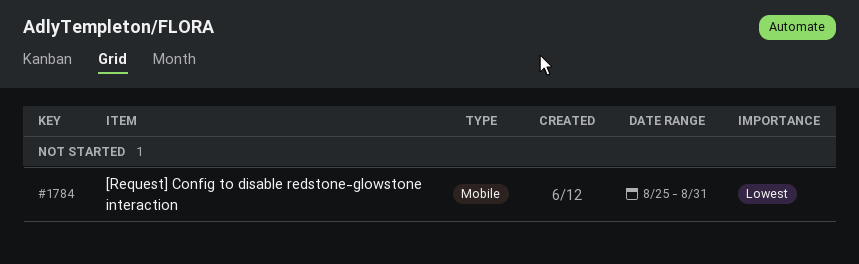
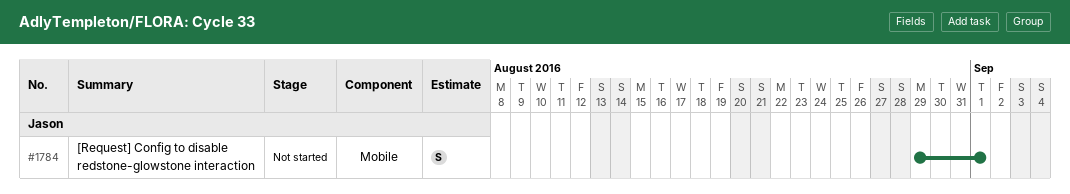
#1784, start: Aug 25 -> Aug 29
#1784, due: Aug 31 -> Sep 1

